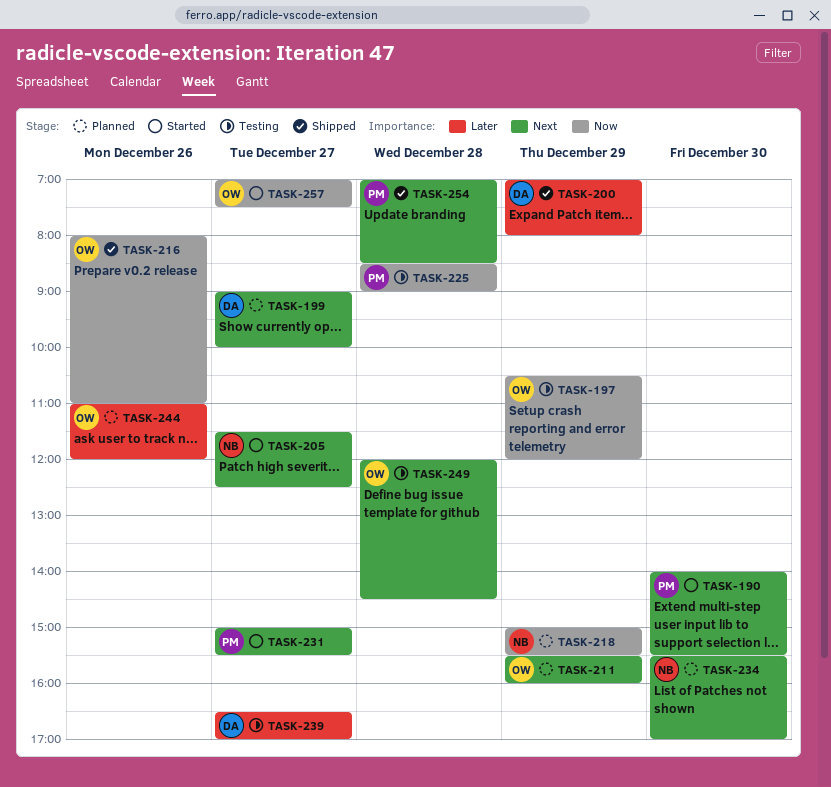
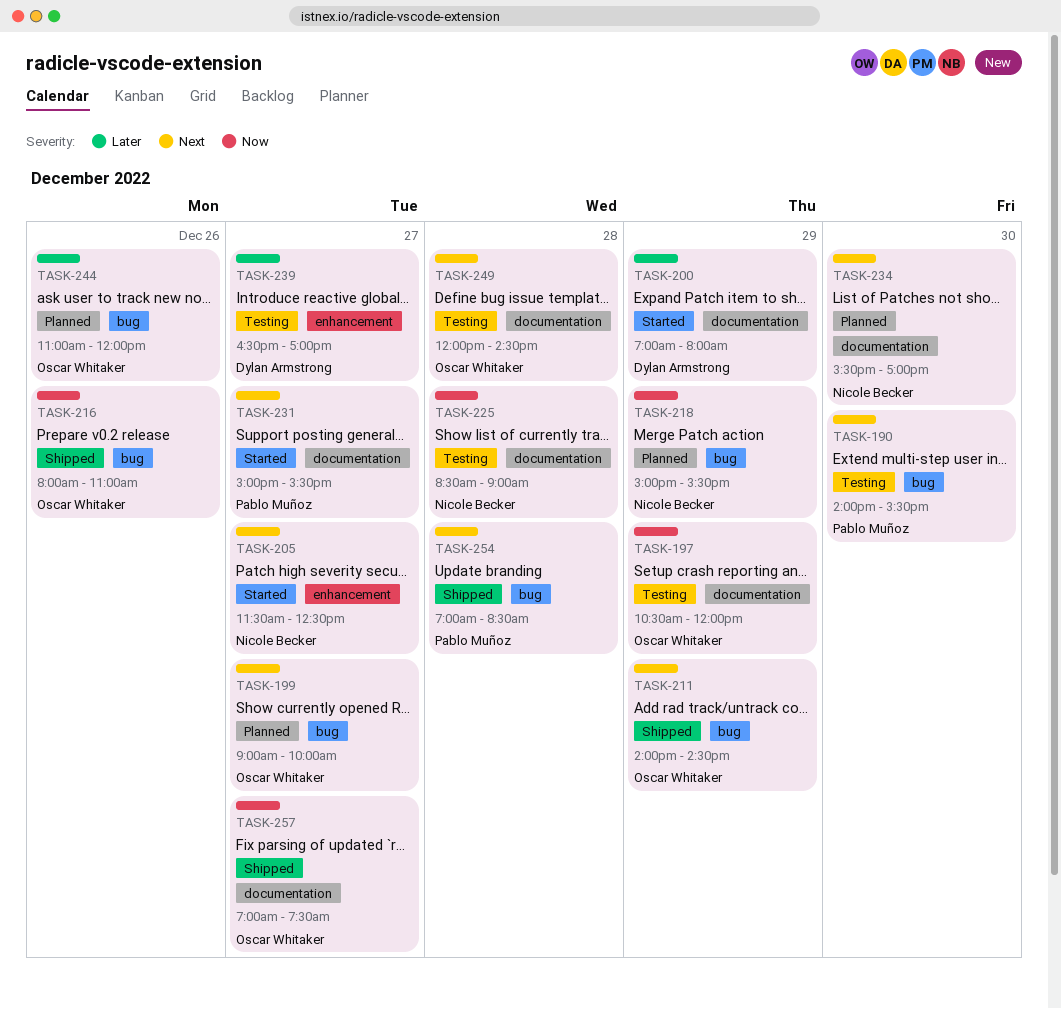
TASK-190, status: Started -> Testing
TASK-199, owner: Dylan Armstrong -> Oscar Whitaker
TASK-200, status: Shipped -> Started
TASK-211, status: Planned -> Shipped
TASK-211, begins: 15:30 -> 14:00
TASK-211, ends: 16:00 -> 14:30
TASK-225, owner: Pablo Muñoz -> Nicole Becker
TASK-257, status: Started -> Shipped

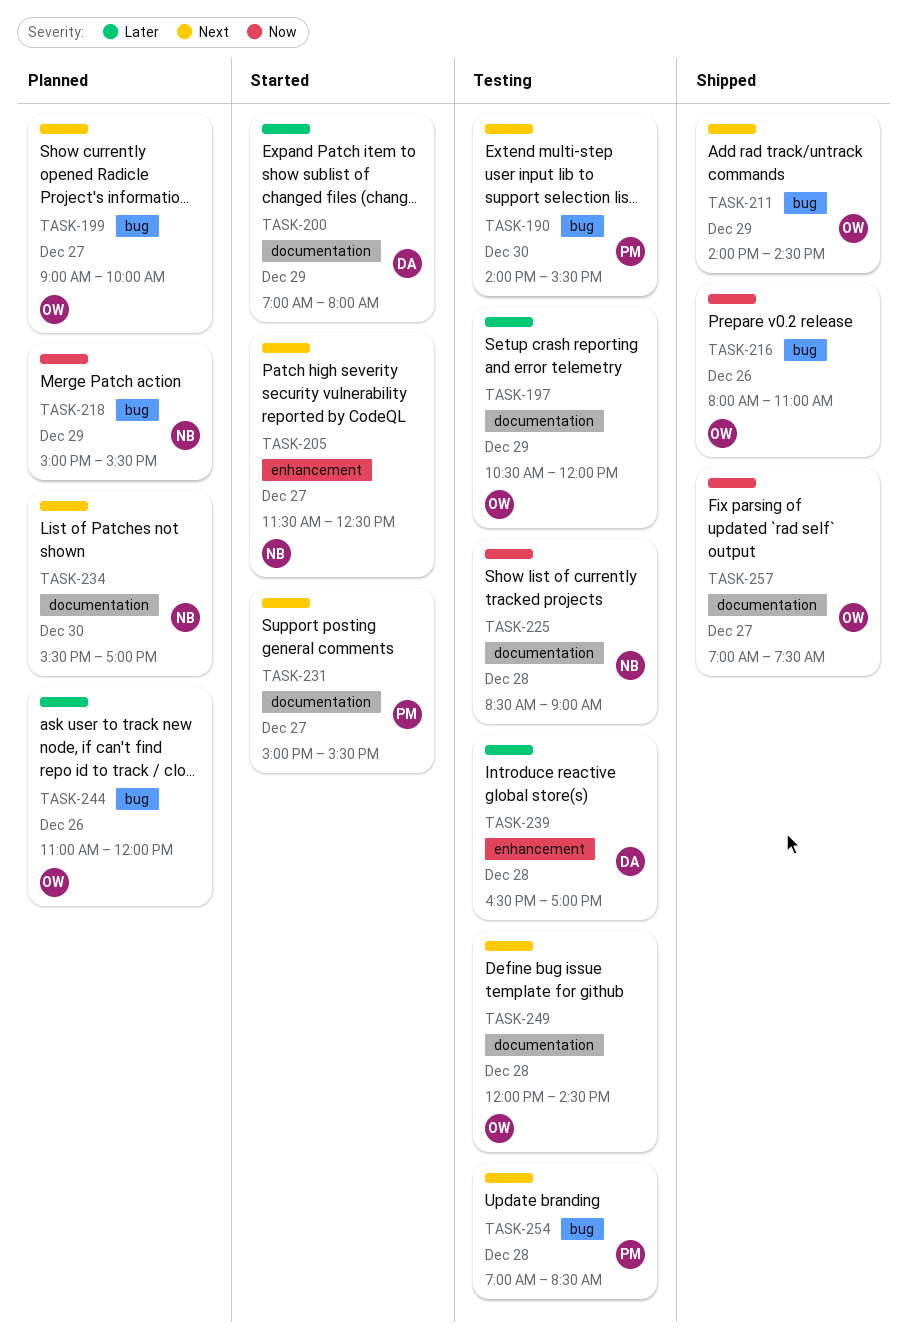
TASK-197, priority: Now -> Later
TASK-239, day: Dec 27 -> Dec 28
TASK-254, status: Shipped -> Testing

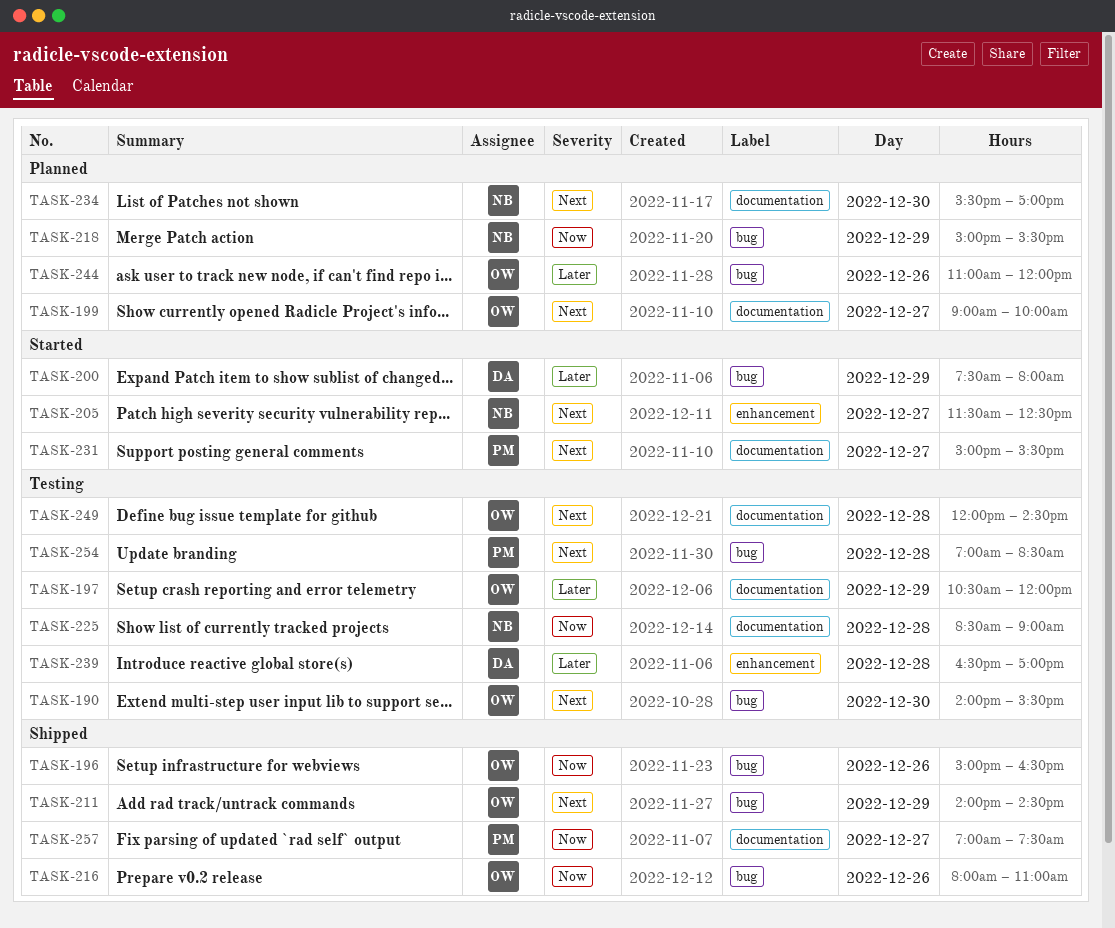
TASK-190, owner: PM -> OW
TASK-196: none -> present
TASK-199, label: bug -> documentation
TASK-200, label: documentation -> bug
TASK-200, begins: 07:00 -> 07:30
TASK-257, owner: OW -> PM

